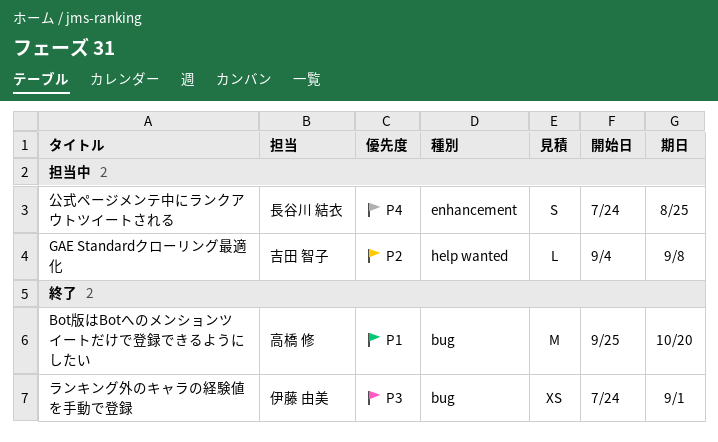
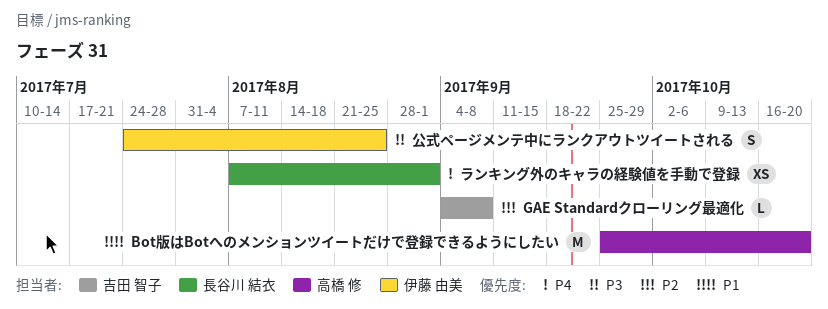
ランキング外のキャラの経験値を手動で登録, owner: 伊藤 由美 -> 長谷川 結衣
ランキング外のキャラの経験値を手動で登録, priority: P3 -> P4
ランキング外のキャラの経験値を手動で登録, start: Jul 24 -> Aug 7
公式ページメンテ中にランクアウトツイートされる, owner: 長谷川 結衣 -> 伊藤 由美
公式ページメンテ中にランクアウトツイートされる, priority: P4 -> P3

